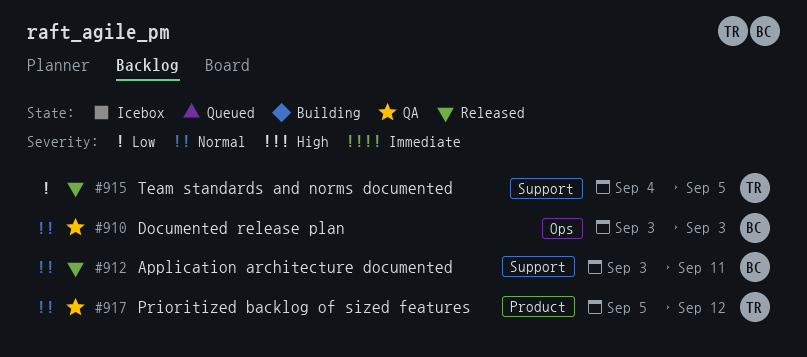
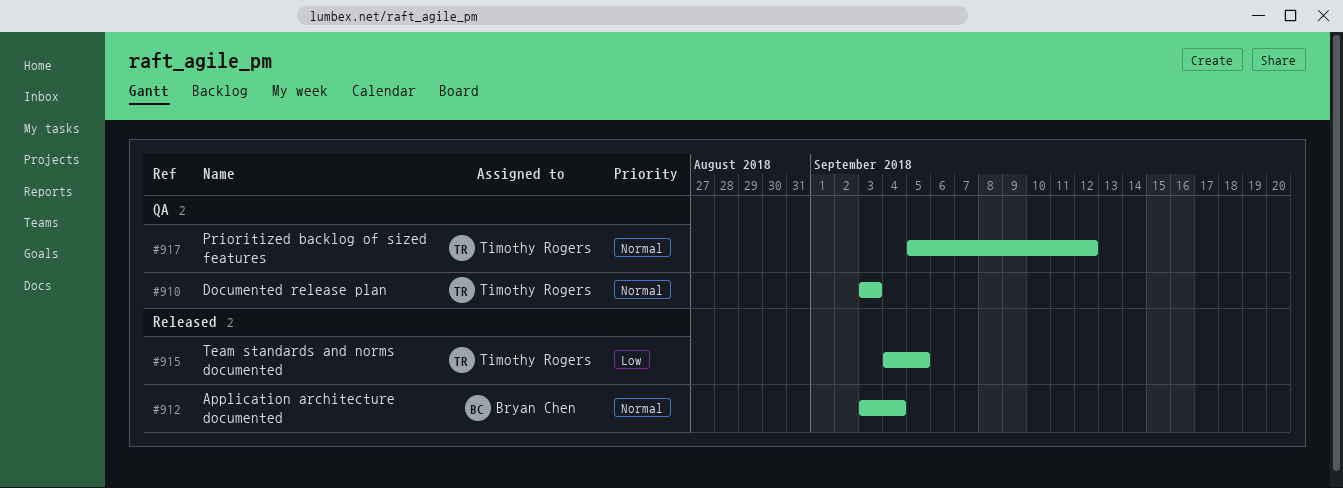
#910, owner: Bryan Chen -> Timothy Rogers
#912, due: Sep 11 -> Sep 4

